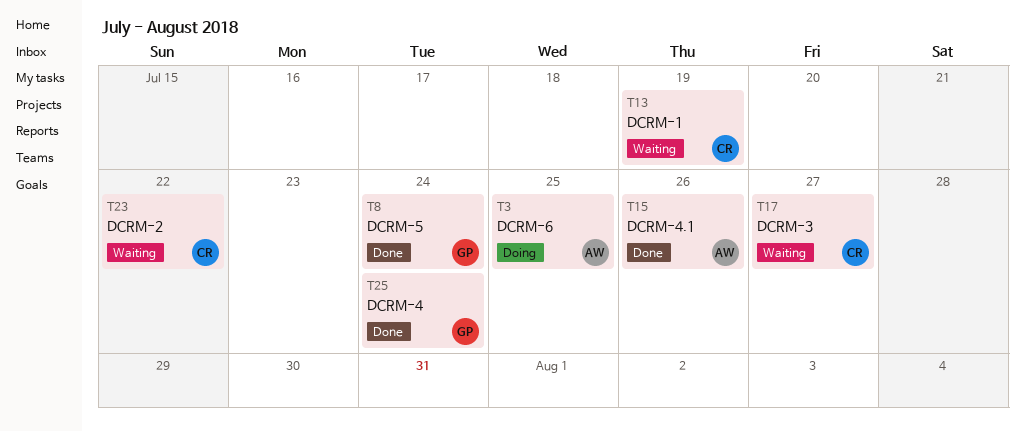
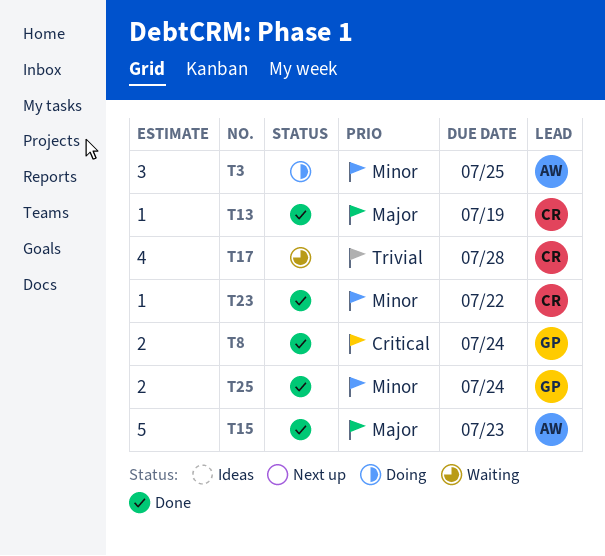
T13, status: Waiting -> Done
T15, due: Jul 26 -> Jul 23
T17, due: Jul 27 -> Jul 28
T23, status: Waiting -> Done

